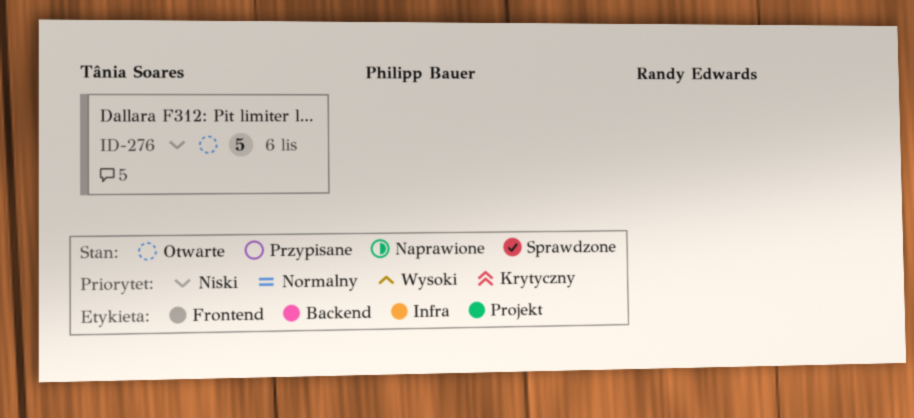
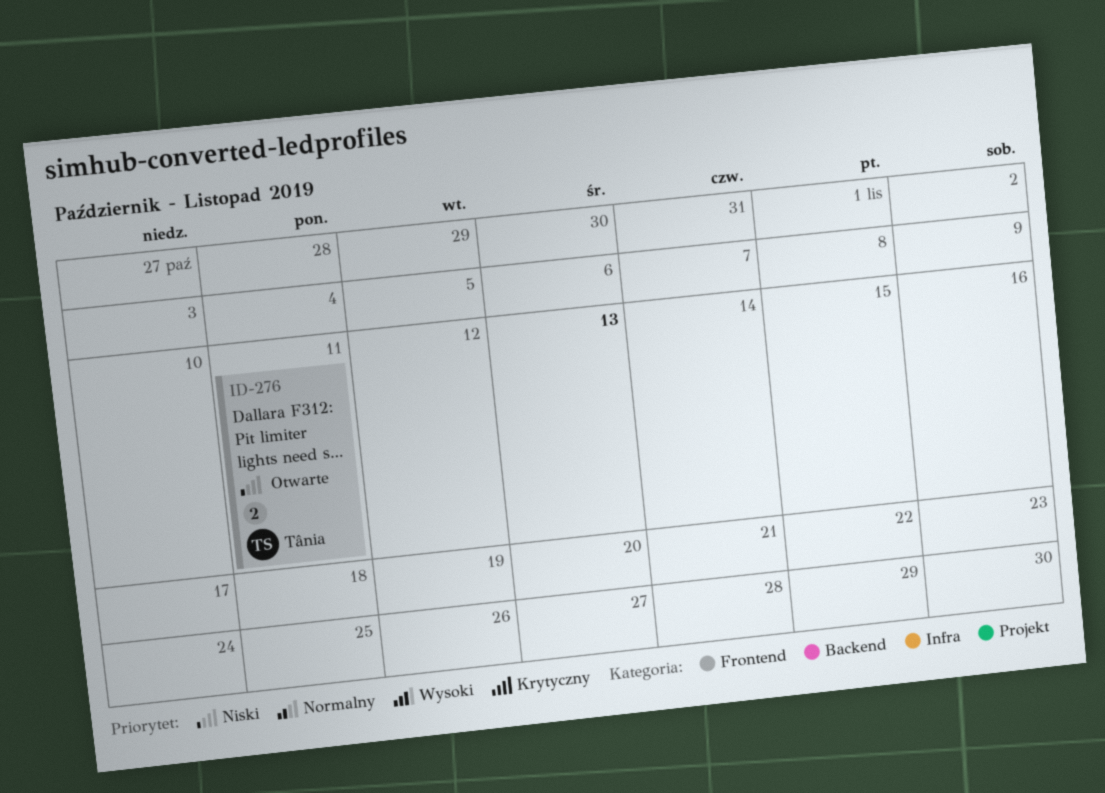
ID-276, estimate: 5 -> 2
ID-276, due: Nov 6 -> Nov 11

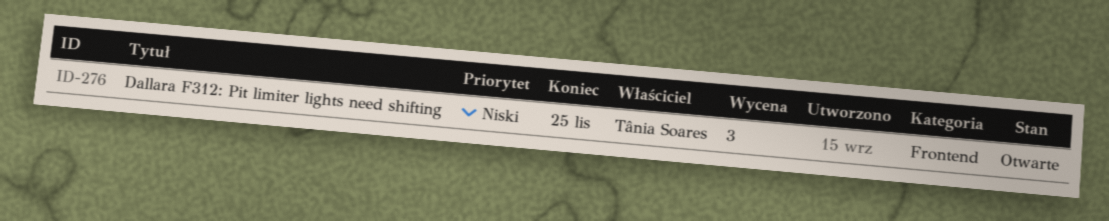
ID-276, estimate: 2 -> 3
ID-276, due: Nov 11 -> Nov 25

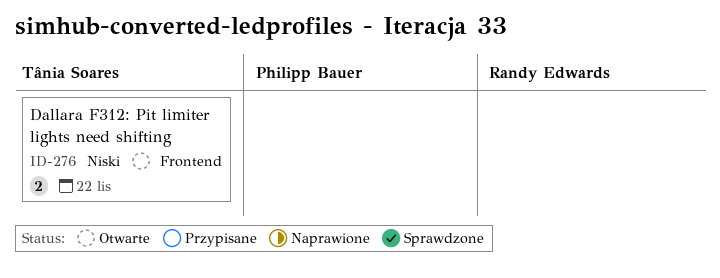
ID-276, estimate: 3 -> 2
ID-276, due: Nov 25 -> Nov 22

